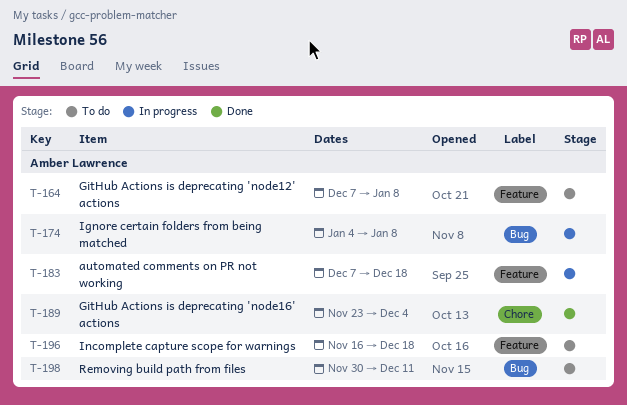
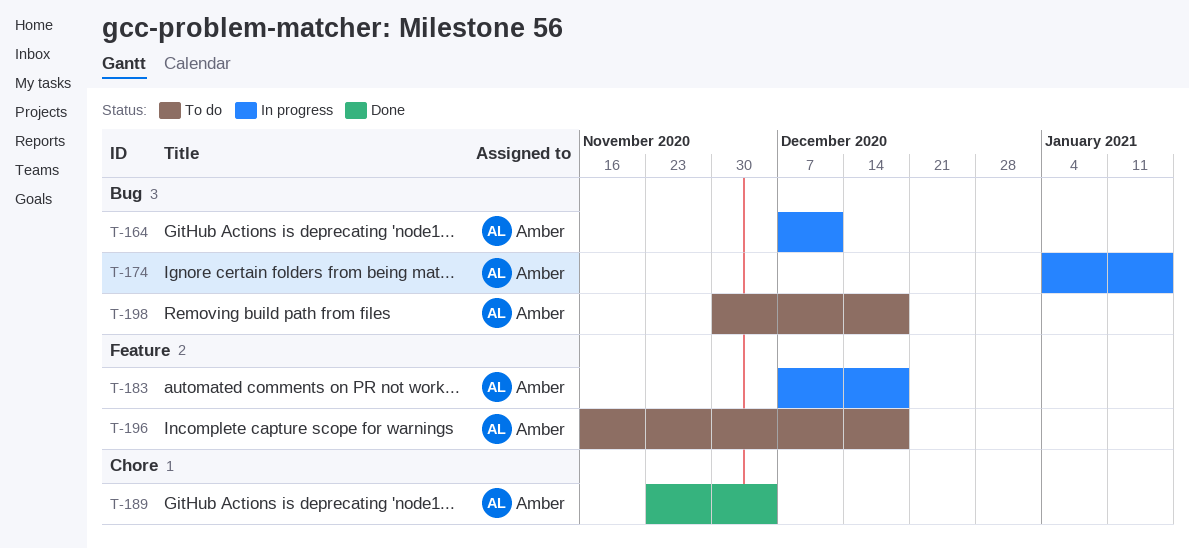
T-164, status: To do -> In progress
T-164, label: Feature -> Bug
T-164, due: Jan 8 -> Dec 11
T-174, due: Jan 8 -> Jan 15
T-198, due: Dec 11 -> Dec 18

